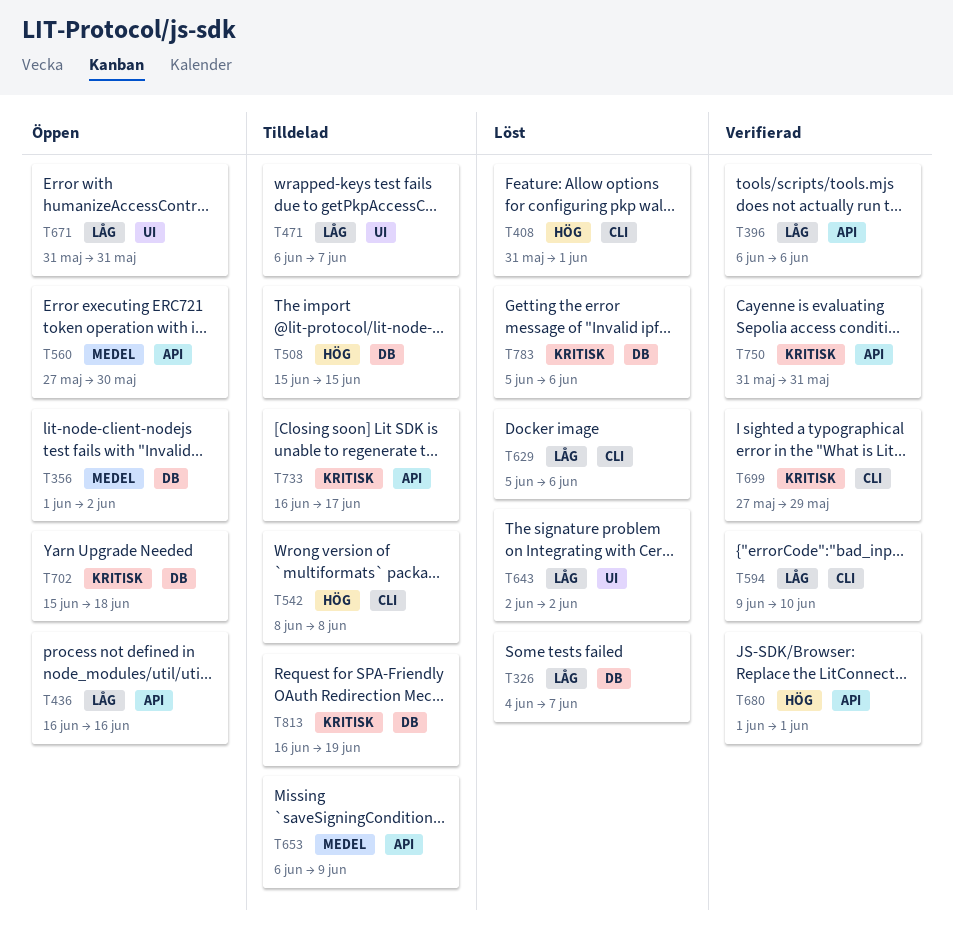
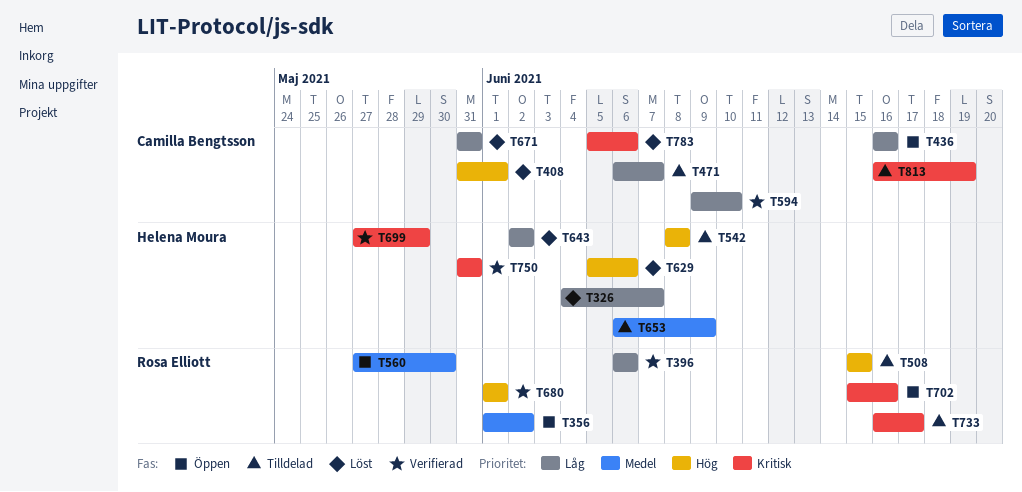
T629, priority: Låg -> Hög
T671, status: Öppen -> Löst
T702, due: Jun 18 -> Jun 16

